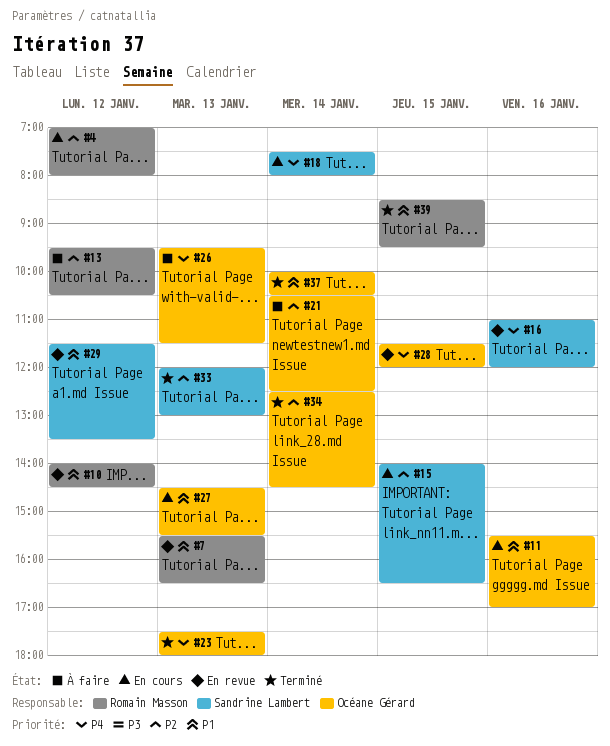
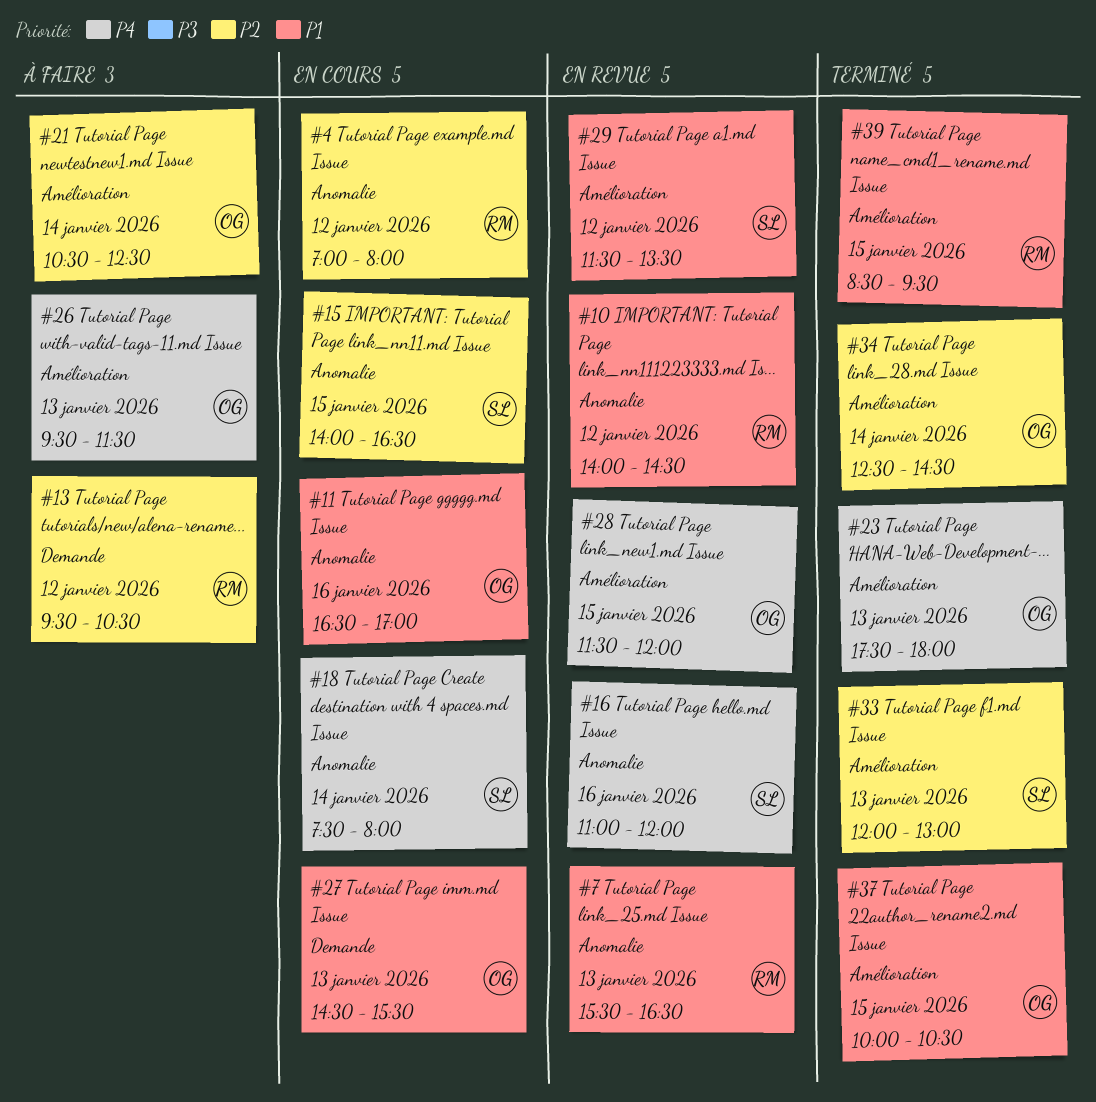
#11, begins: 15:30 -> 16:30
#37, day: Jan 14 -> Jan 15

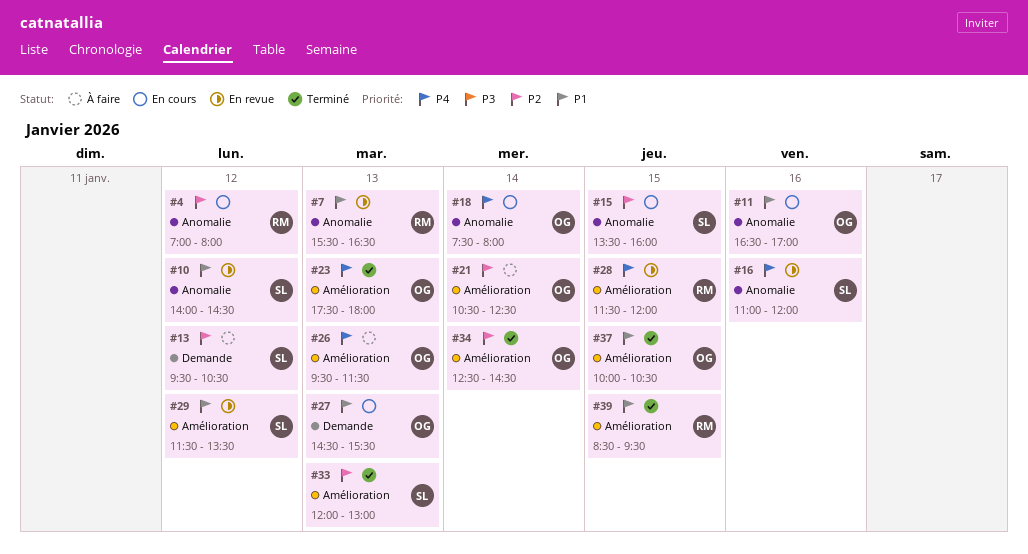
#10, owner: RM -> SL
#13, owner: RM -> SL
#15, begins: 14:00 -> 13:30
#15, ends: 16:30 -> 16:00
#18, owner: SL -> OG
#28, owner: OG -> RM

